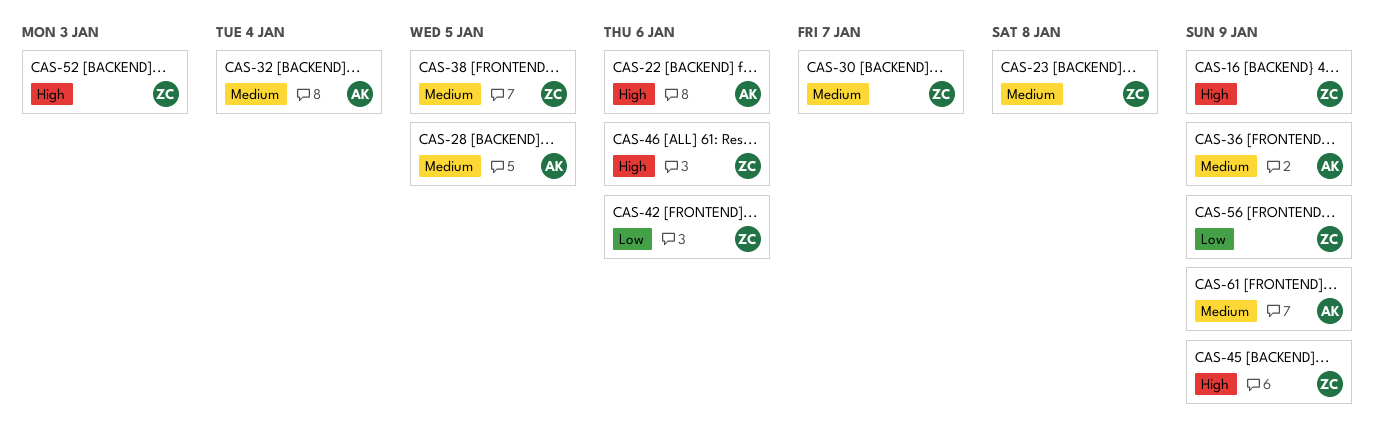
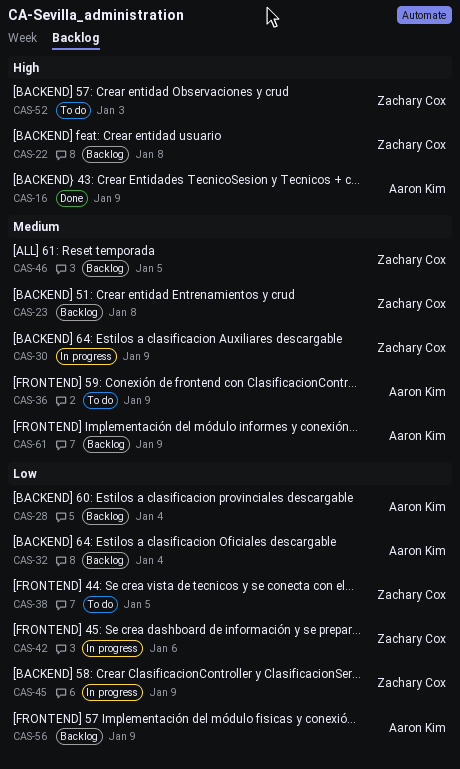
CAS-16, owner: Zachary Cox -> Aaron Kim
CAS-22, owner: Aaron Kim -> Zachary Cox
CAS-22, due: Jan 6 -> Jan 8
CAS-28, priority: Medium -> Low
CAS-28, due: Jan 5 -> Jan 4
CAS-30, due: Jan 7 -> Jan 9
CAS-32, priority: Medium -> Low
CAS-38, priority: Medium -> Low
CAS-45, priority: High -> Low
CAS-46, priority: High -> Medium
CAS-46, due: Jan 6 -> Jan 5
CAS-56, owner: Zachary Cox -> Aaron Kim

